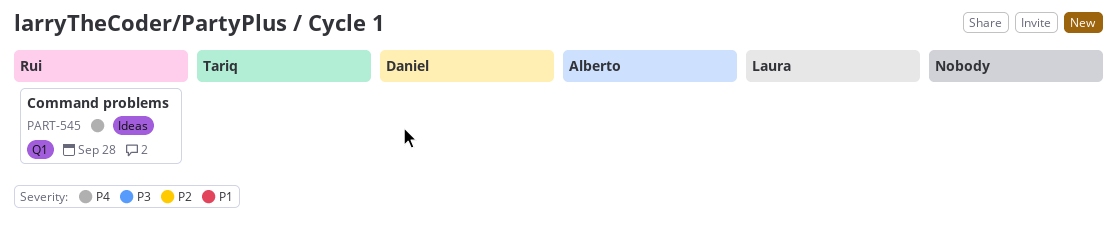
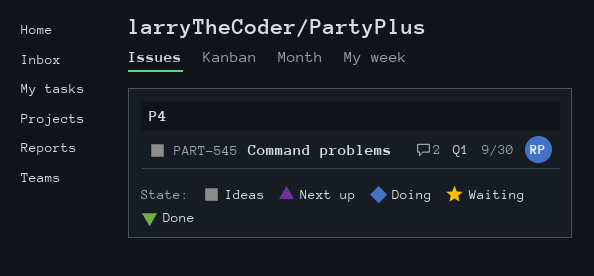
PART-545, due: Sep 28 -> Sep 30

